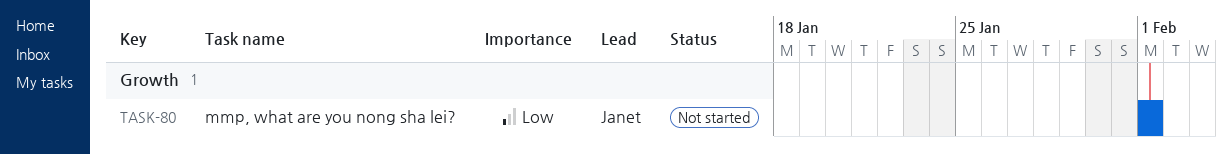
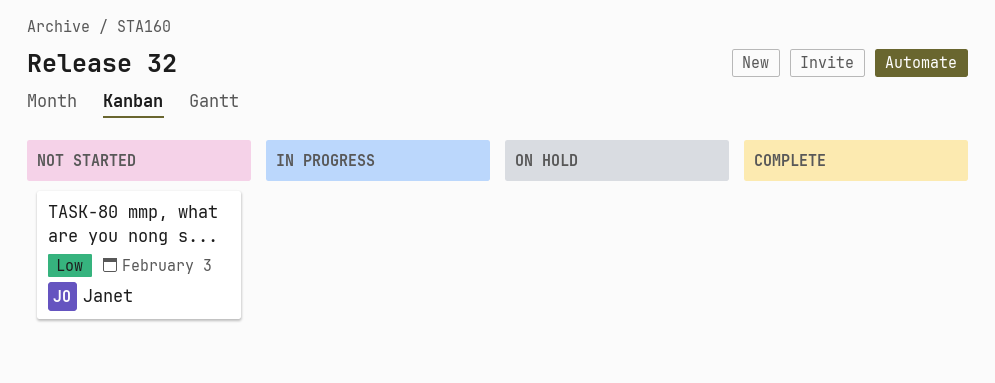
TASK-80, due: Feb 1 -> Feb 3

